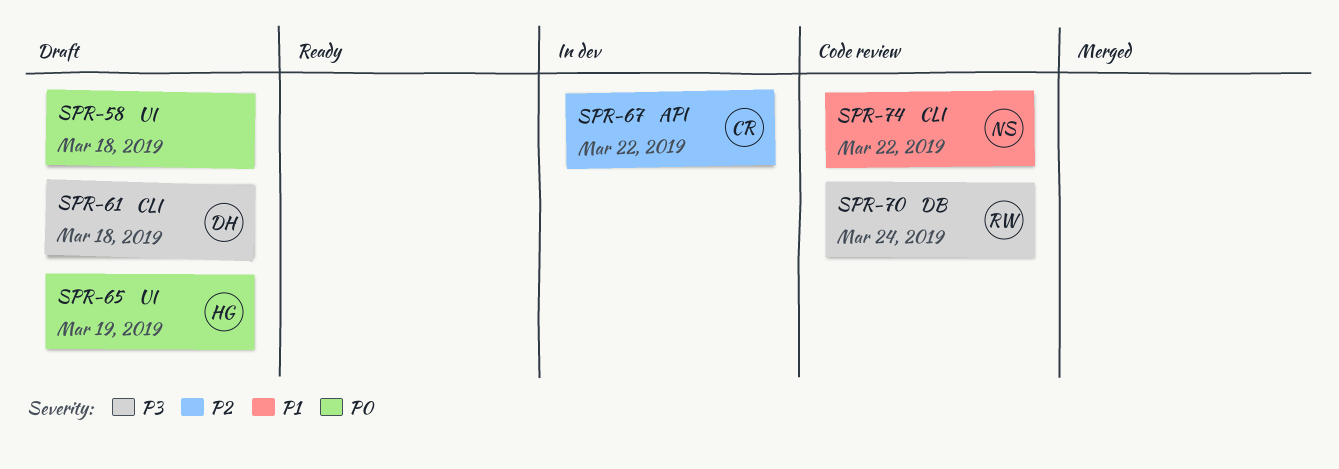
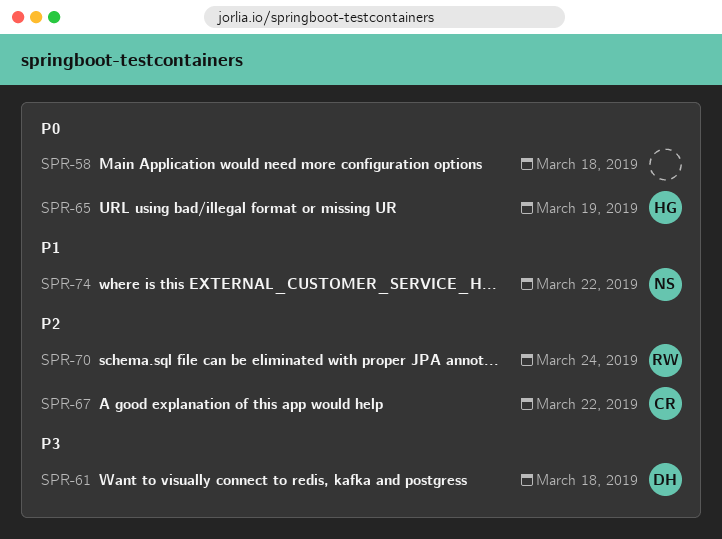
SPR-70, priority: P3 -> P2

